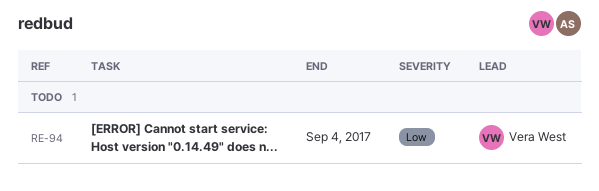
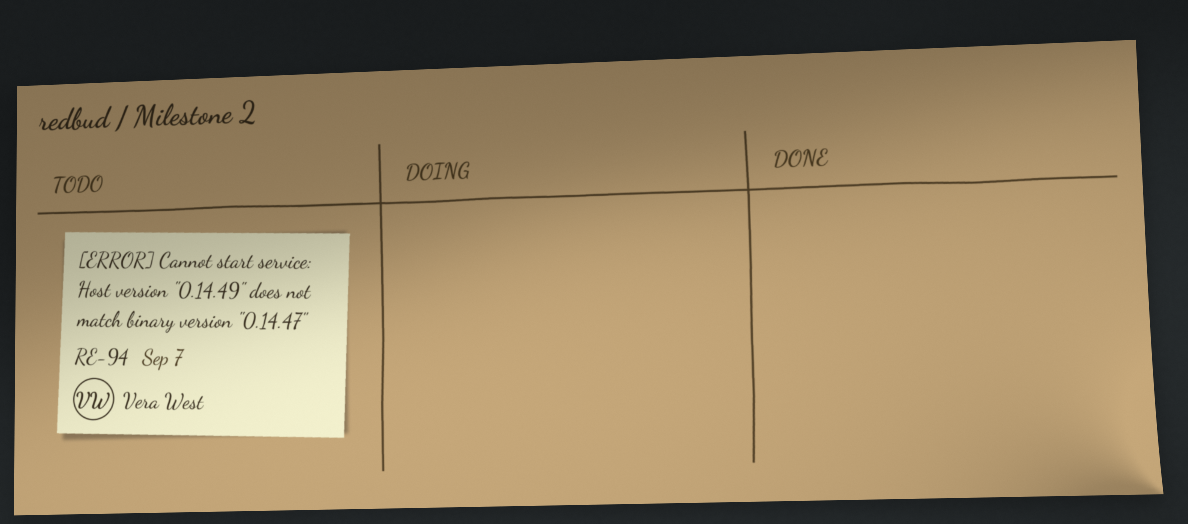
RE-94, due: Sep 4 -> Sep 7

